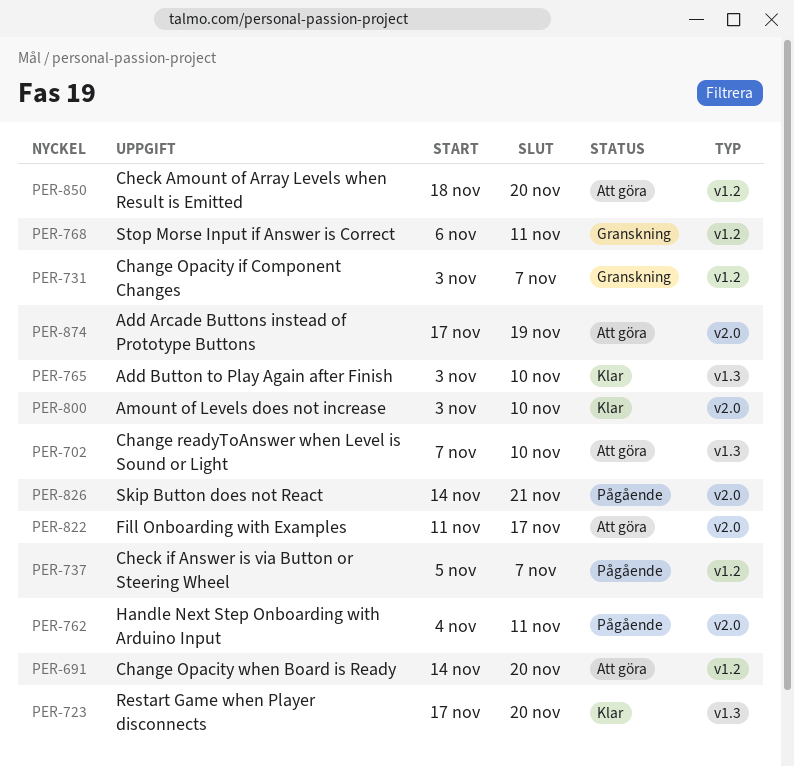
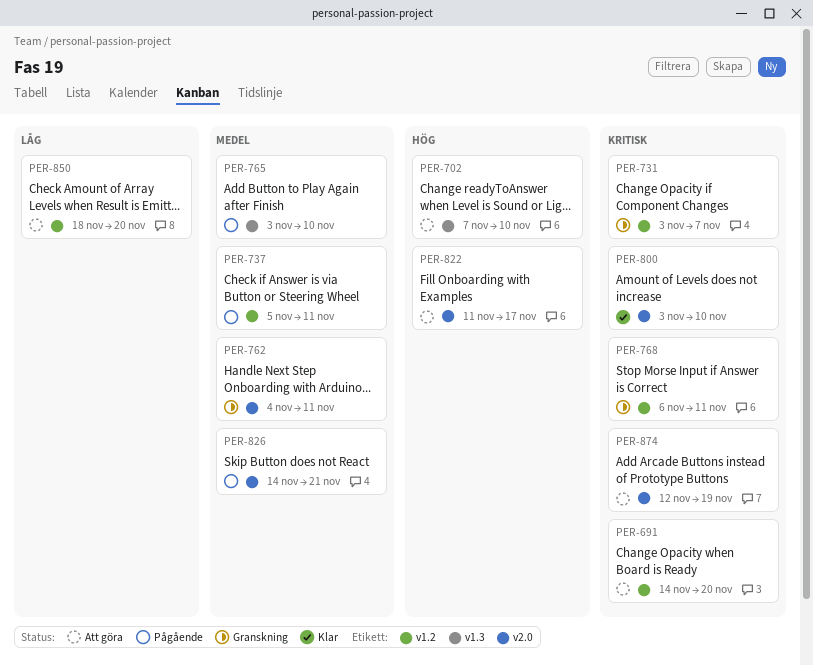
PER-723: present -> none
PER-737, due: Nov 7 -> Nov 11
PER-762, status: Pågående -> Granskning
PER-765, status: Klar -> Pågående
PER-874, start: Nov 17 -> Nov 12

